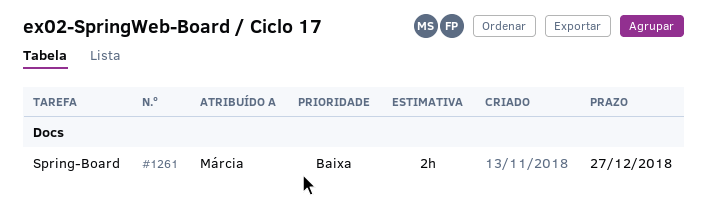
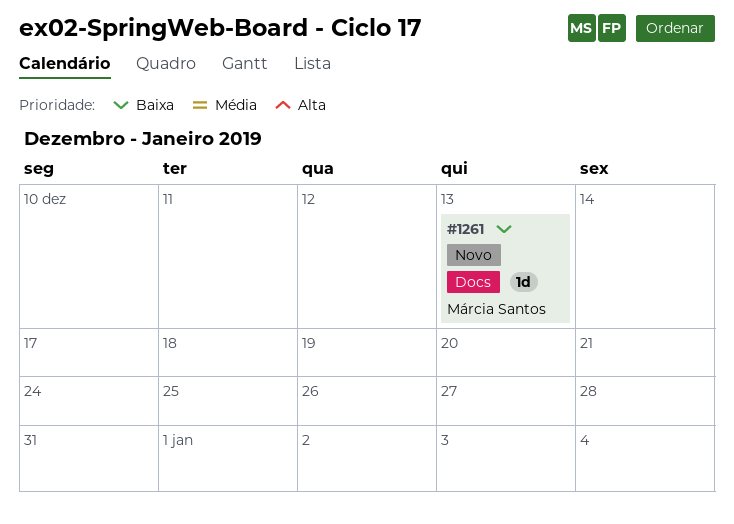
#1261, estimate: 2h -> 1d
#1261, due: Dec 27 -> Dec 13

